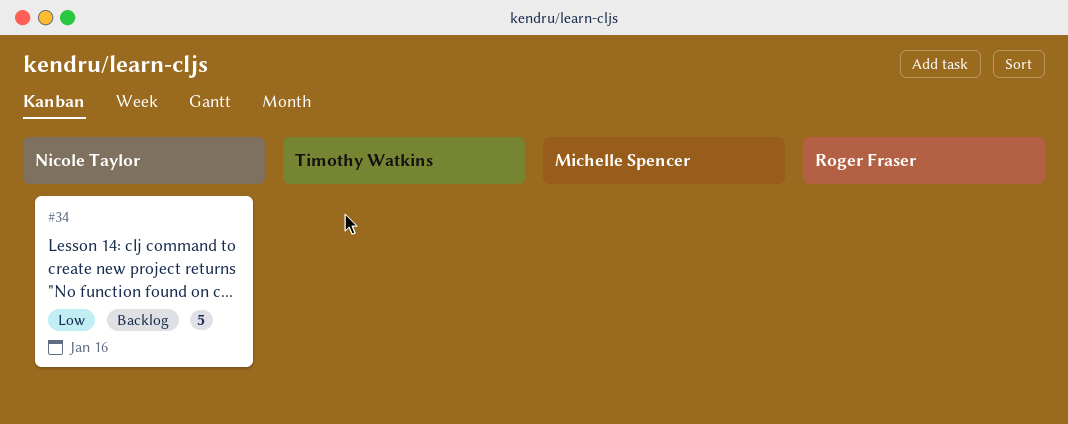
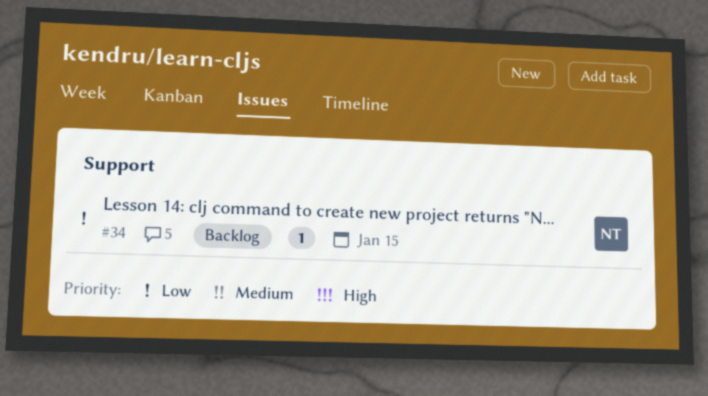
#34, estimate: 5 -> 1
#34, due: Jan 16 -> Jan 15

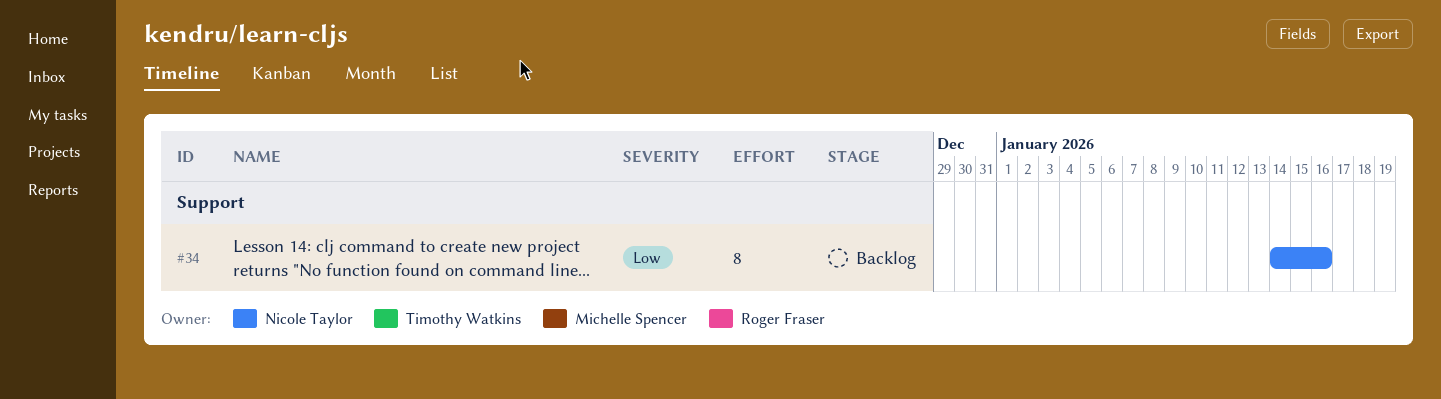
#34, estimate: 1 -> 8
#34, due: Jan 15 -> Jan 16

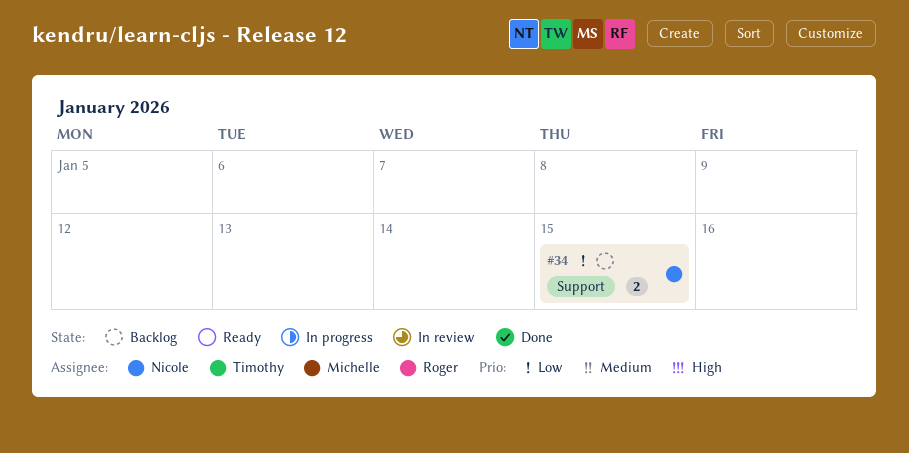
#34, estimate: 8 -> 2
#34, due: Jan 16 -> Jan 15

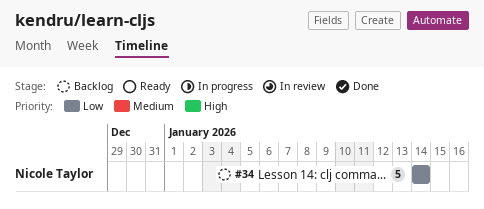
#34, estimate: 2 -> 5
#34, due: Jan 15 -> Jan 14

